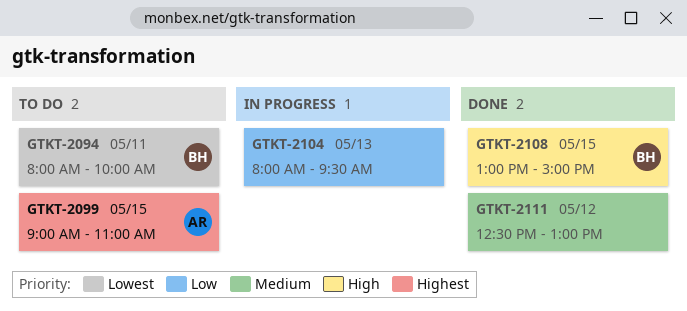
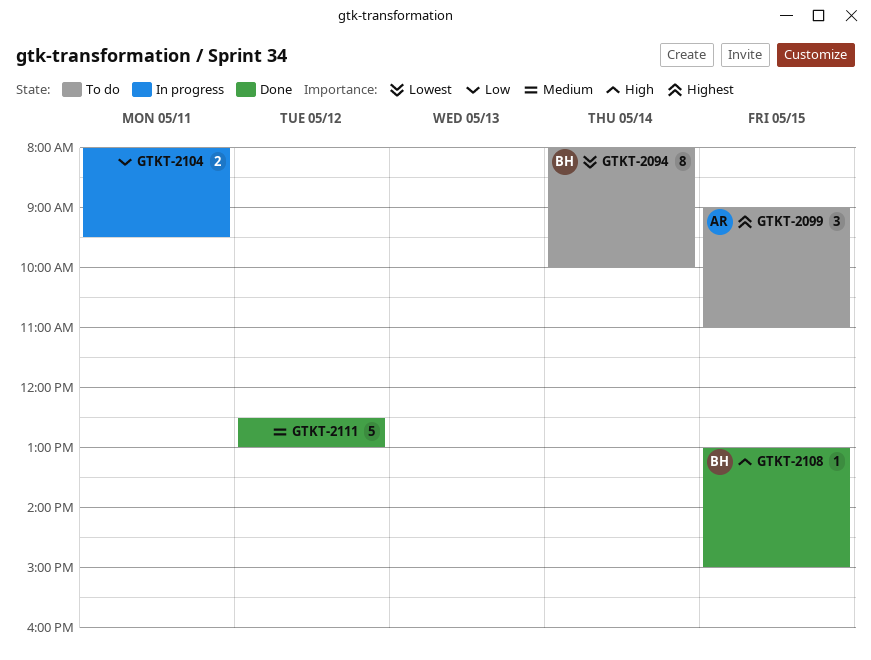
GTKT-2094, day: May 11 -> May 14
GTKT-2104, day: May 13 -> May 11

